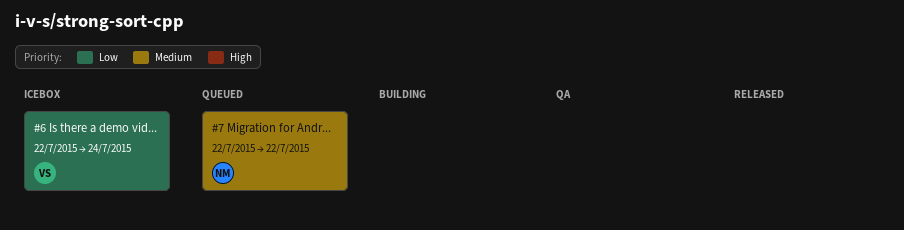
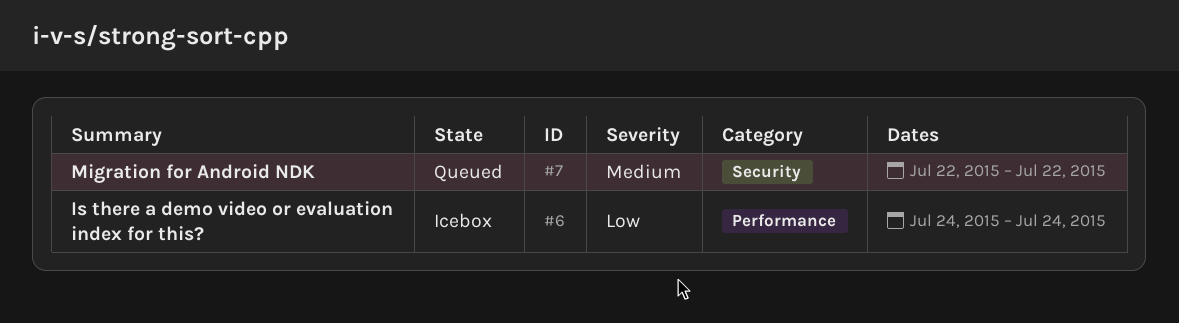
#6, start: Jul 22 -> Jul 24

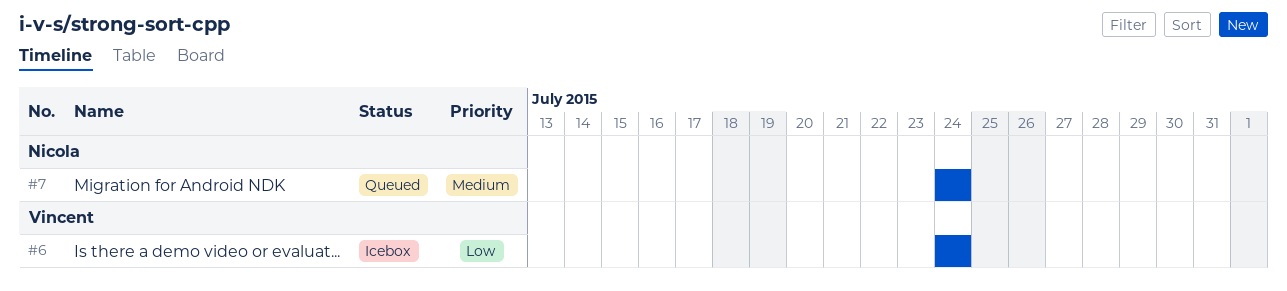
#7, start: Jul 22 -> Jul 24
#7, due: Jul 22 -> Jul 24

